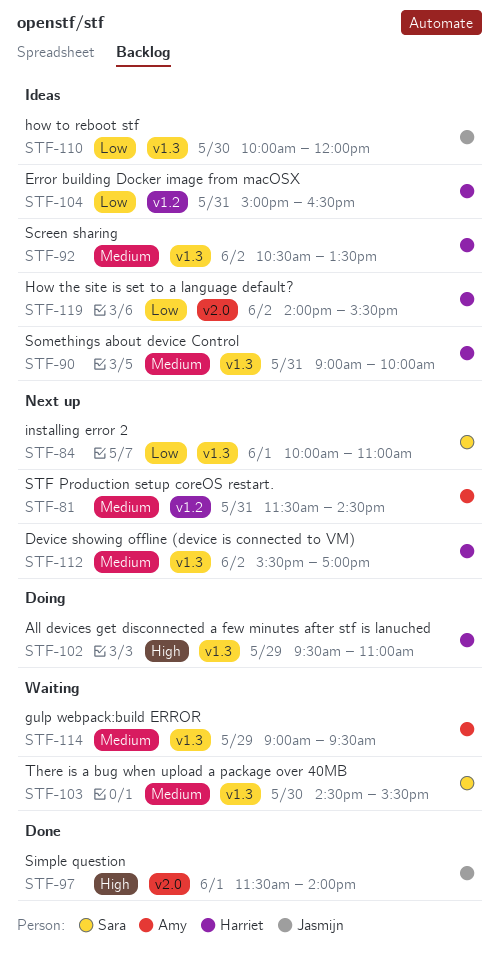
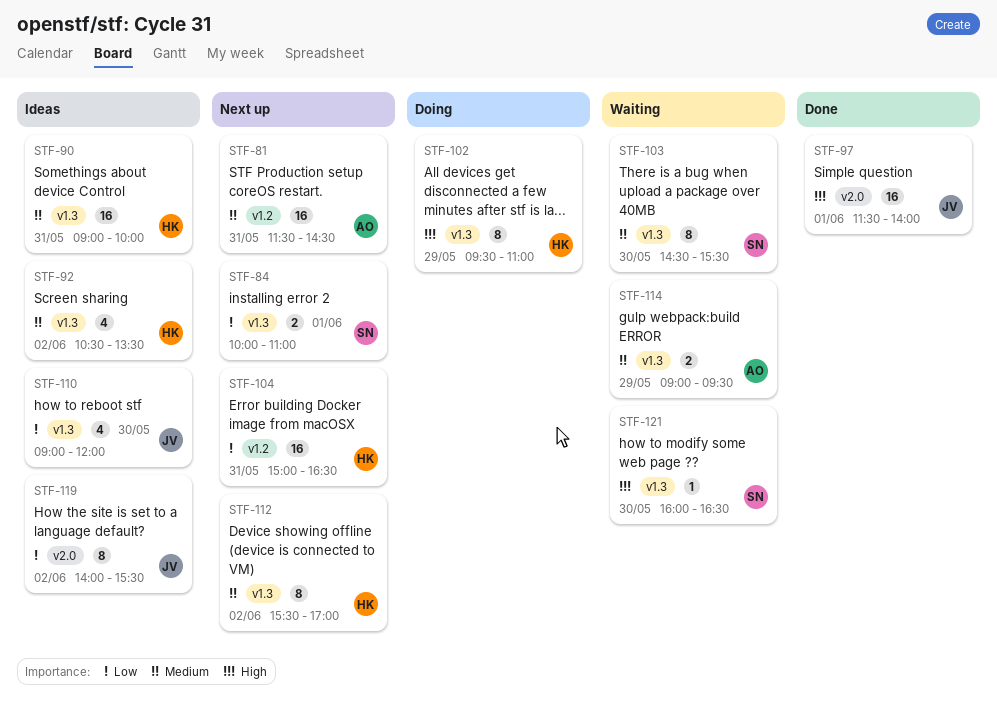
STF-104, status: Ideas -> Next up
STF-110, begins: 10:00 -> 09:00
STF-119, owner: Harriet -> Jasmijn
STF-121: none -> present

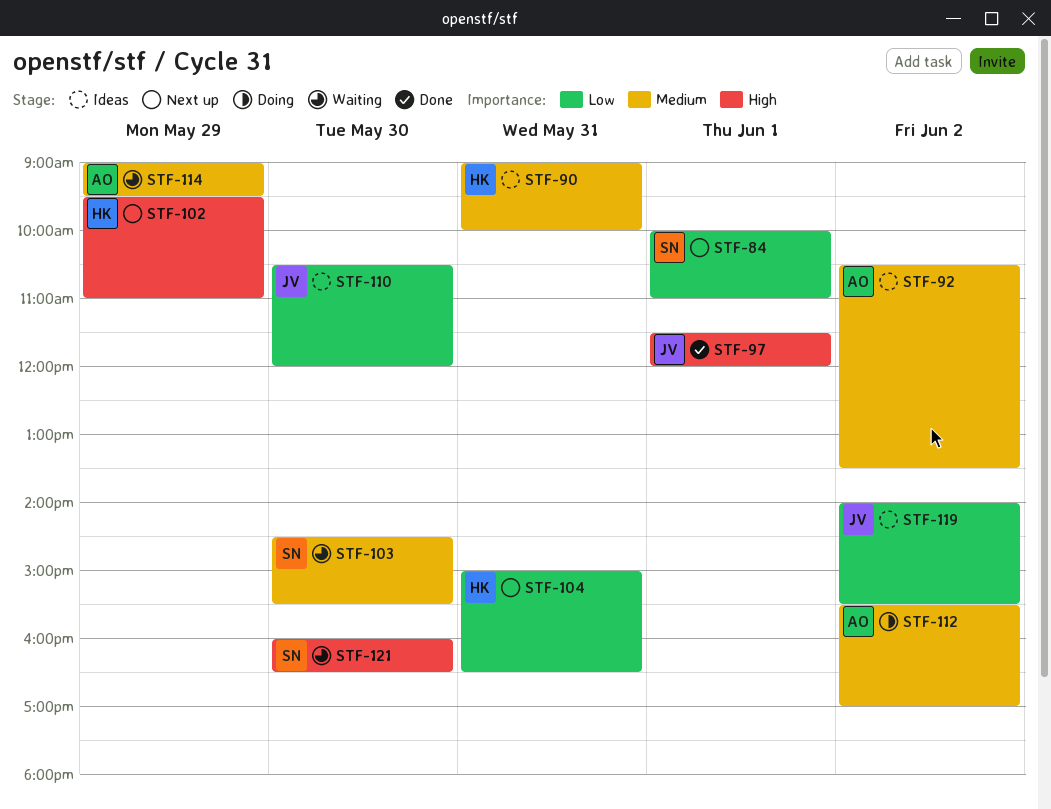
STF-81: present -> none
STF-92, owner: HK -> AO
STF-97, ends: 14:00 -> 12:00
STF-102, status: Doing -> Next up
STF-110, begins: 09:00 -> 10:30
STF-112, status: Next up -> Doing
STF-112, owner: HK -> AO

